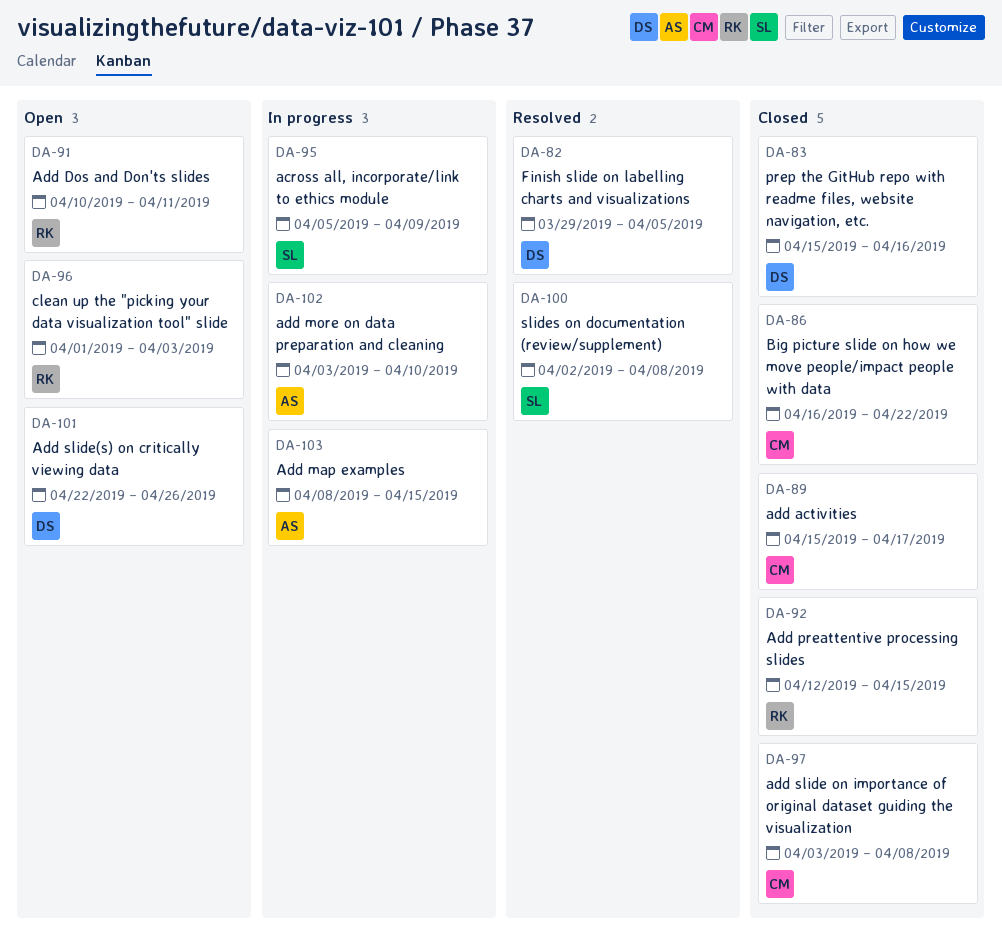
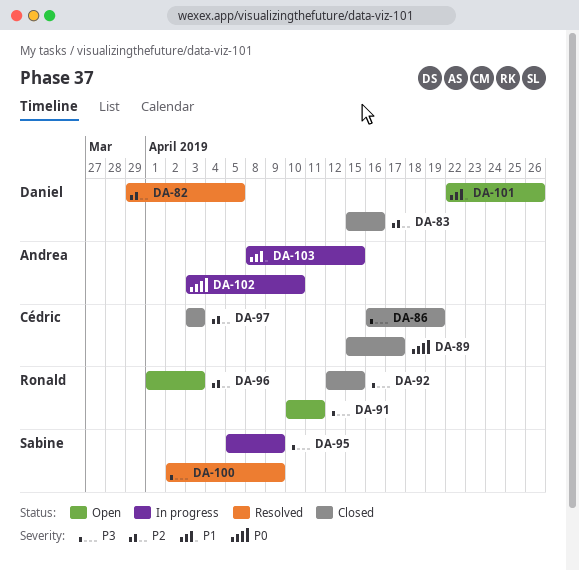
DA-86, due: Apr 22 -> Apr 19
DA-97, due: Apr 8 -> Apr 3
DA-100, due: Apr 8 -> Apr 9

